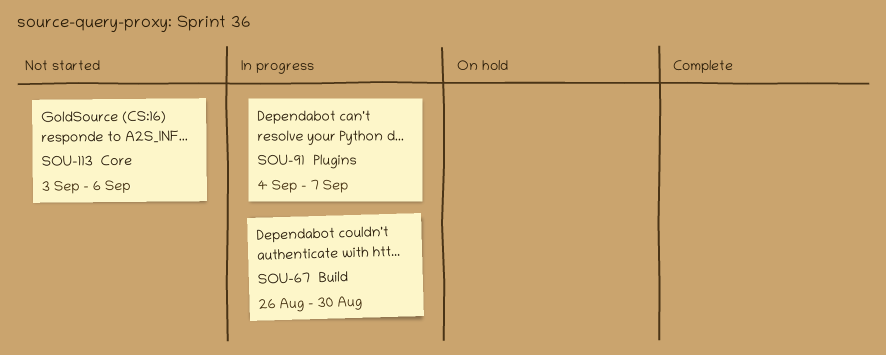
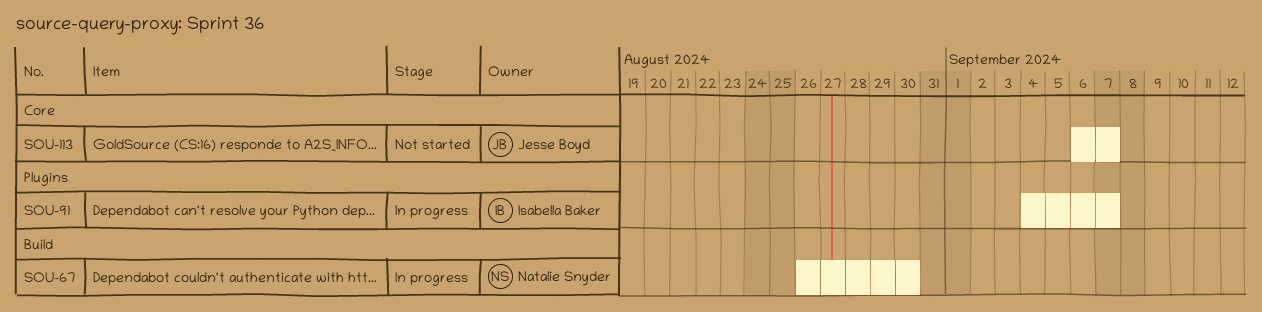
SOU-113, start: Sep 3 -> Sep 6
SOU-113, due: Sep 6 -> Sep 7

